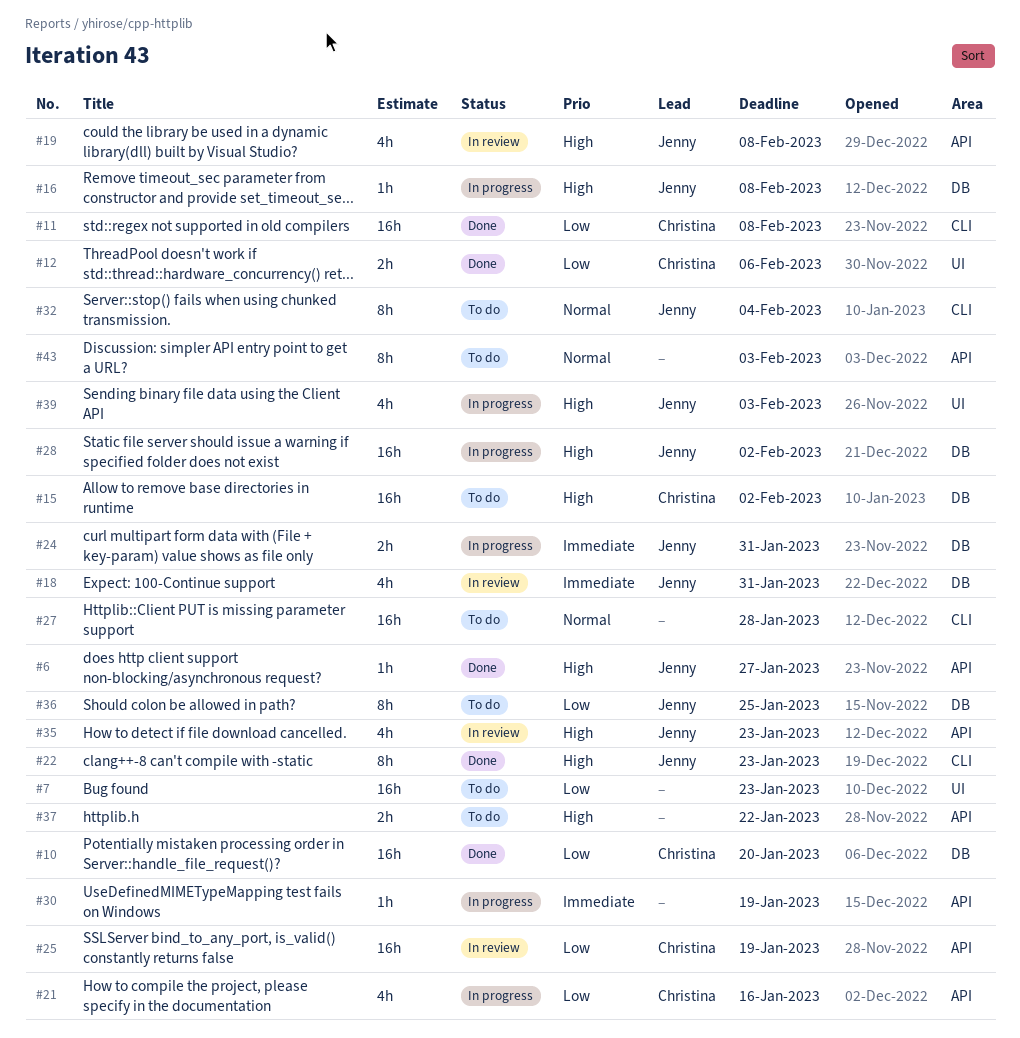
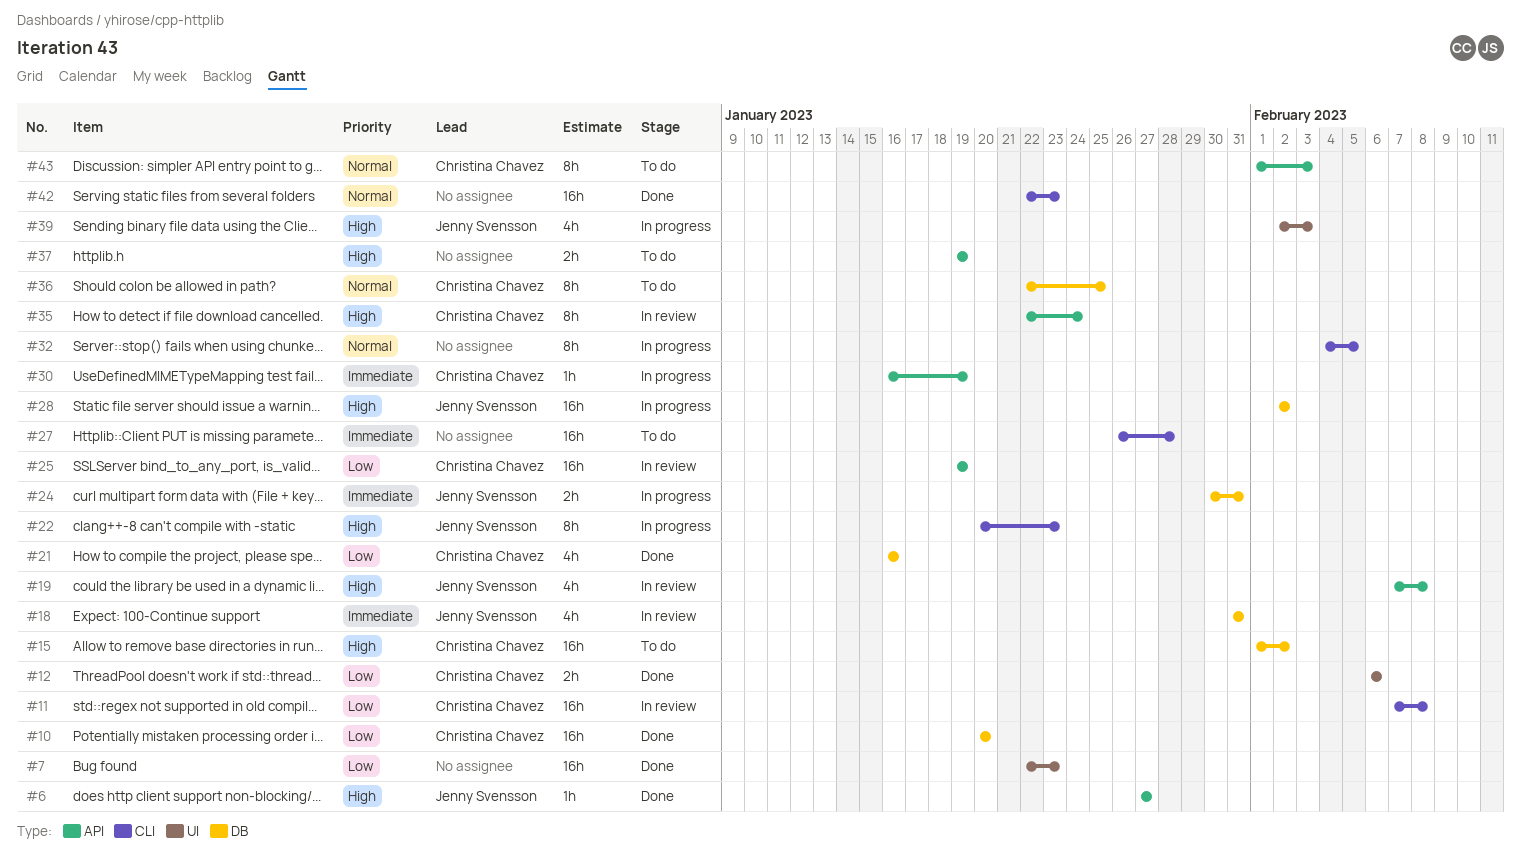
#7, status: To do -> Done
#11, status: Done -> In review
#16: present -> none
#21, status: In progress -> Done
#21, label: API -> DB
#22, status: Done -> In progress
#27, priority: Normal -> Immediate
#30, owner: none -> Christina Chavez
#32, status: To do -> In progress
#32, owner: Jenny Svensson -> none
#32, due: Feb 4 -> Feb 5
#35, owner: Jenny Svensson -> Christina Chavez
#35, estimate: 4h -> 8h
#35, due: Jan 23 -> Jan 24
#36, owner: Jenny Svensson -> Christina Chavez
#36, priority: Low -> Normal
#37, due: Jan 22 -> Jan 19
#42: none -> present
#43, owner: none -> Christina Chavez

